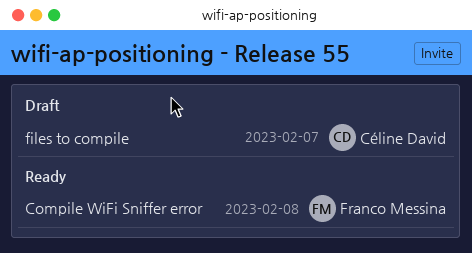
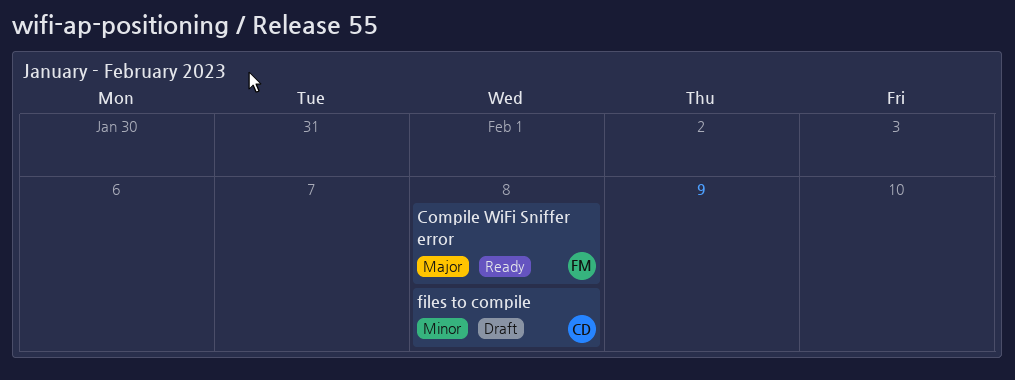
files to compile, due: Feb 7 -> Feb 8

